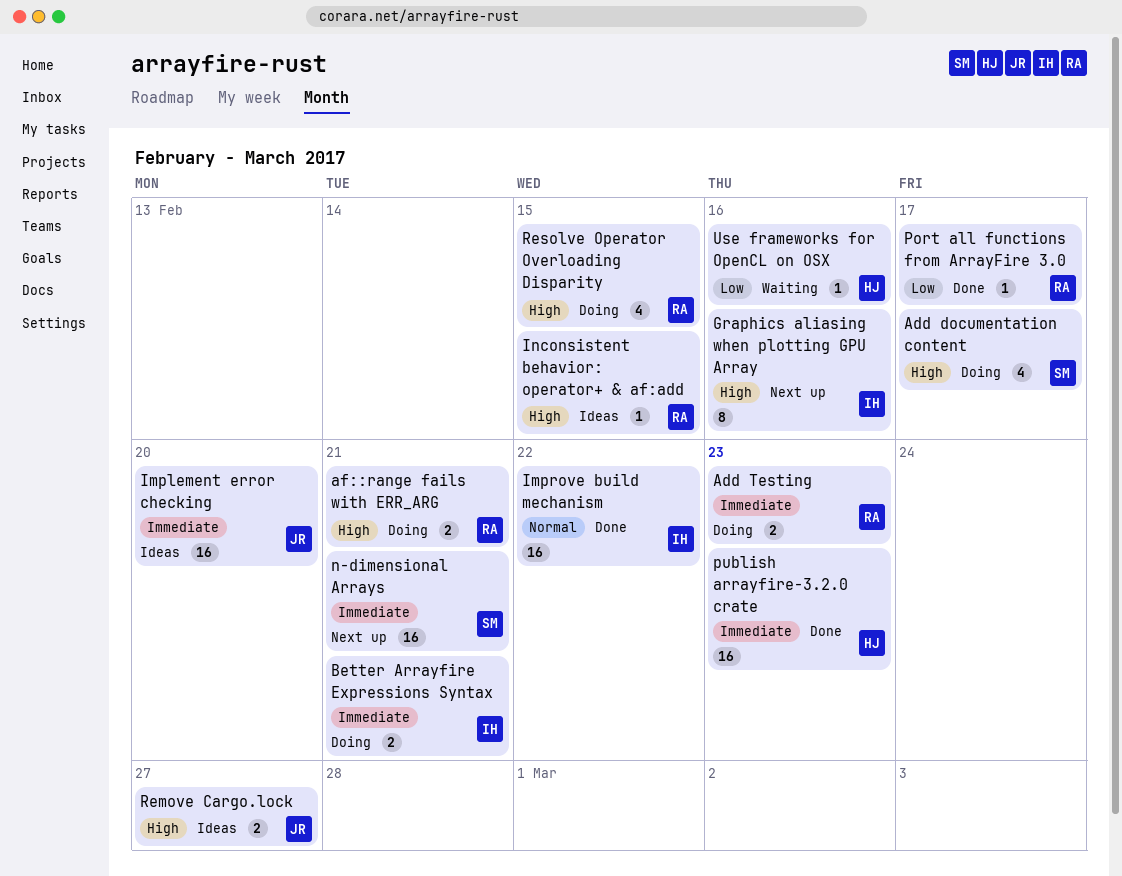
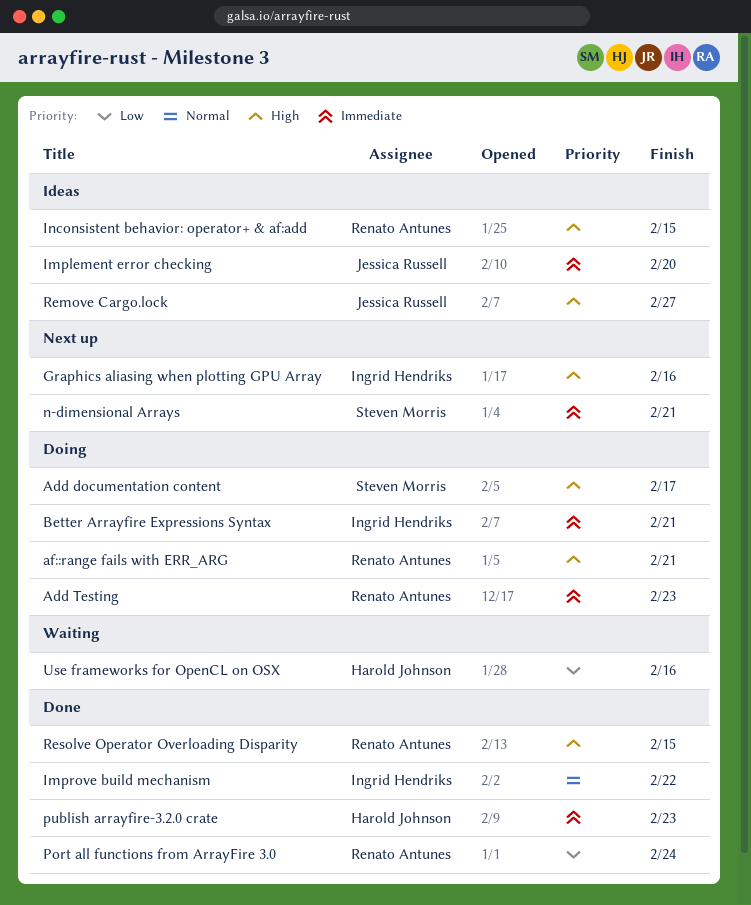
Port all functions from ArrayFire 3.0, due: Feb 17 -> Feb 24
Resolve Operator Overloading Disparity, status: Doing -> Done

